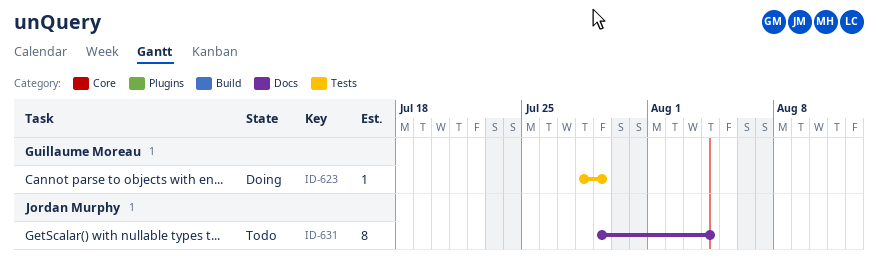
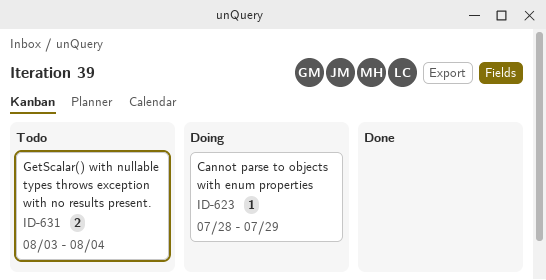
ID-631, estimate: 8 -> 2
ID-631, start: Jul 29 -> Aug 3

